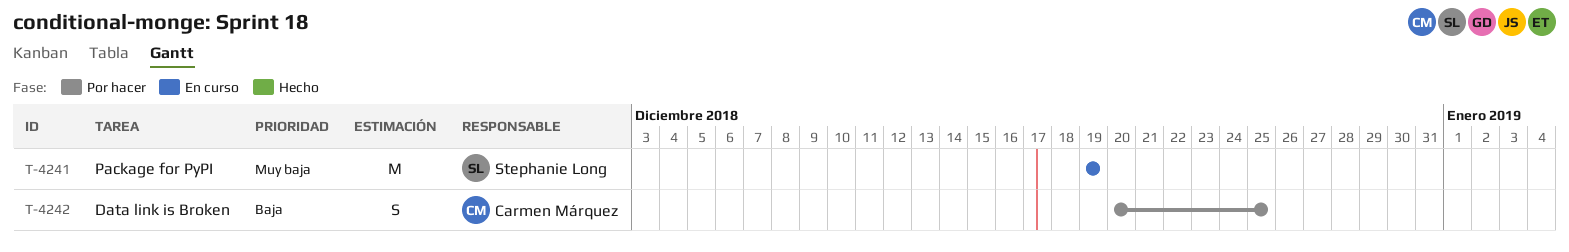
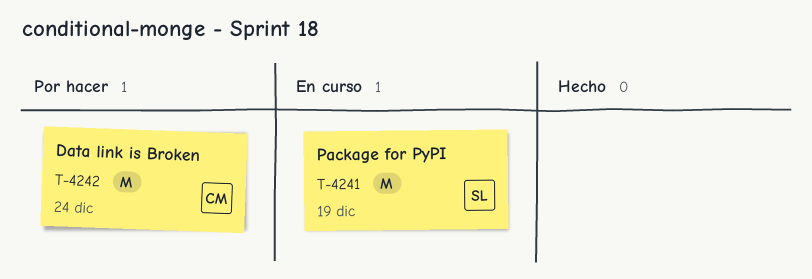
T-4242, estimate: S -> M
T-4242, due: Dec 25 -> Dec 24

